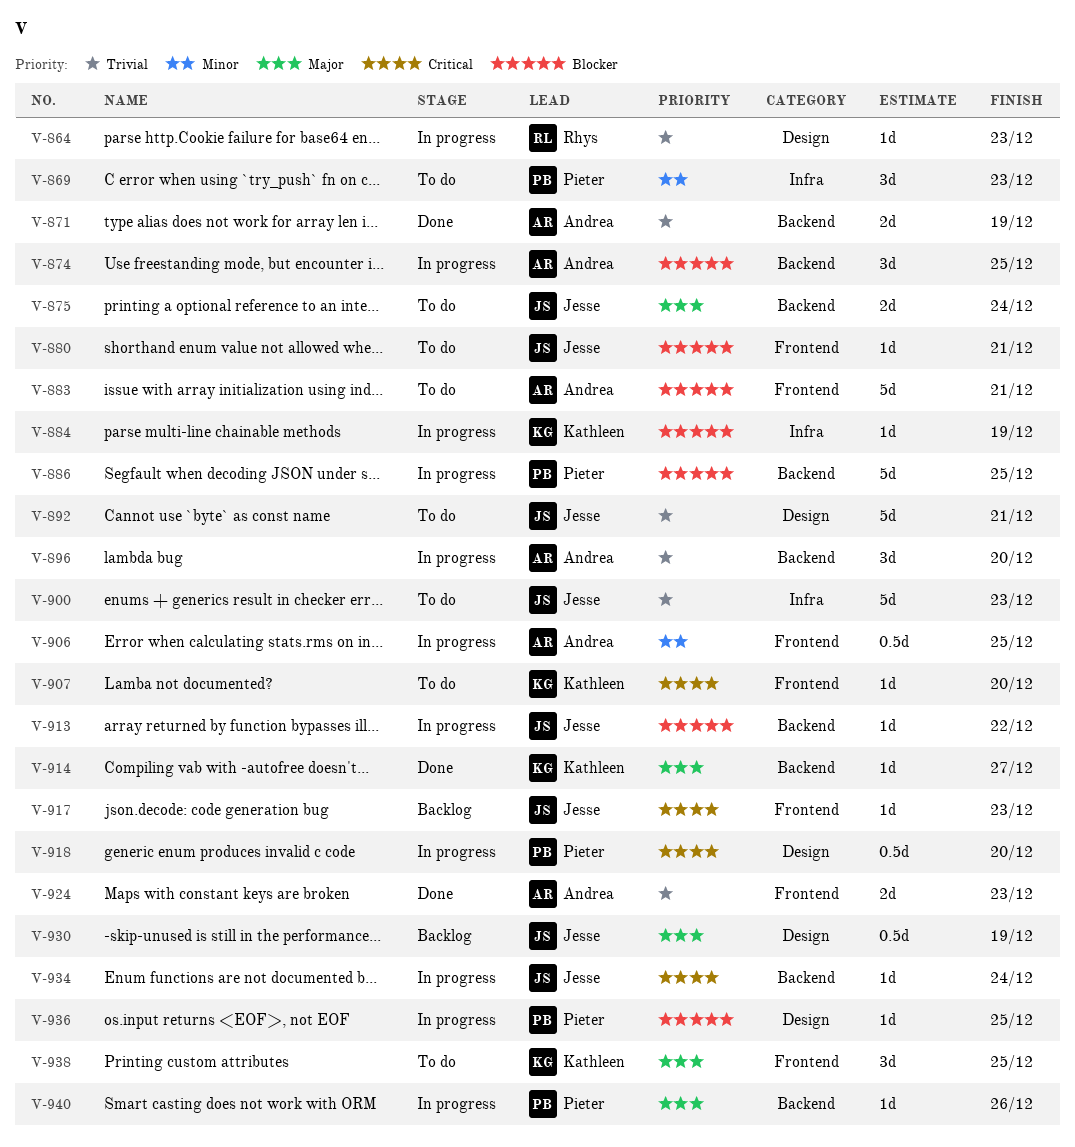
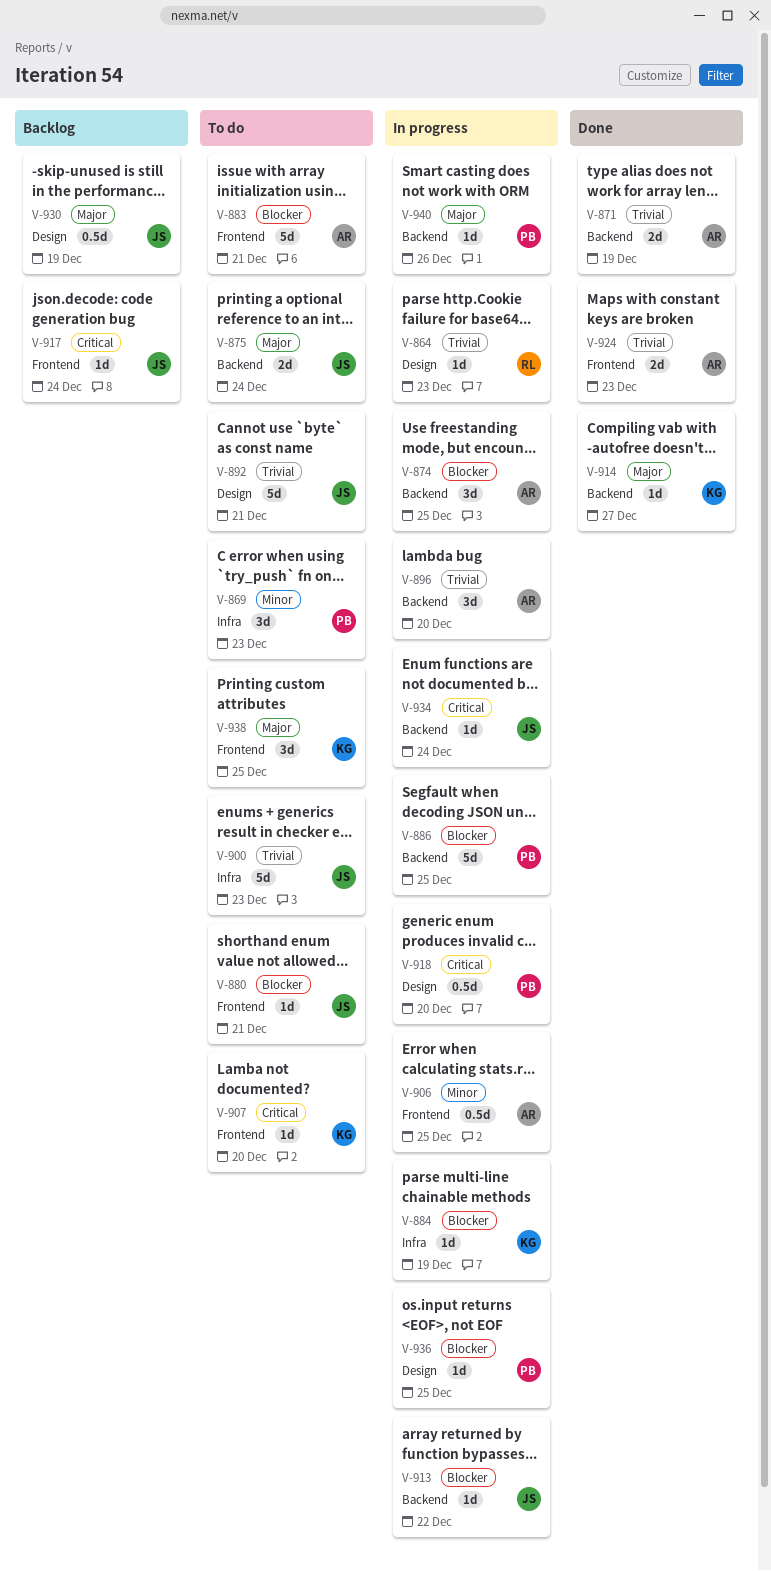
V-917, due: Dec 23 -> Dec 24

